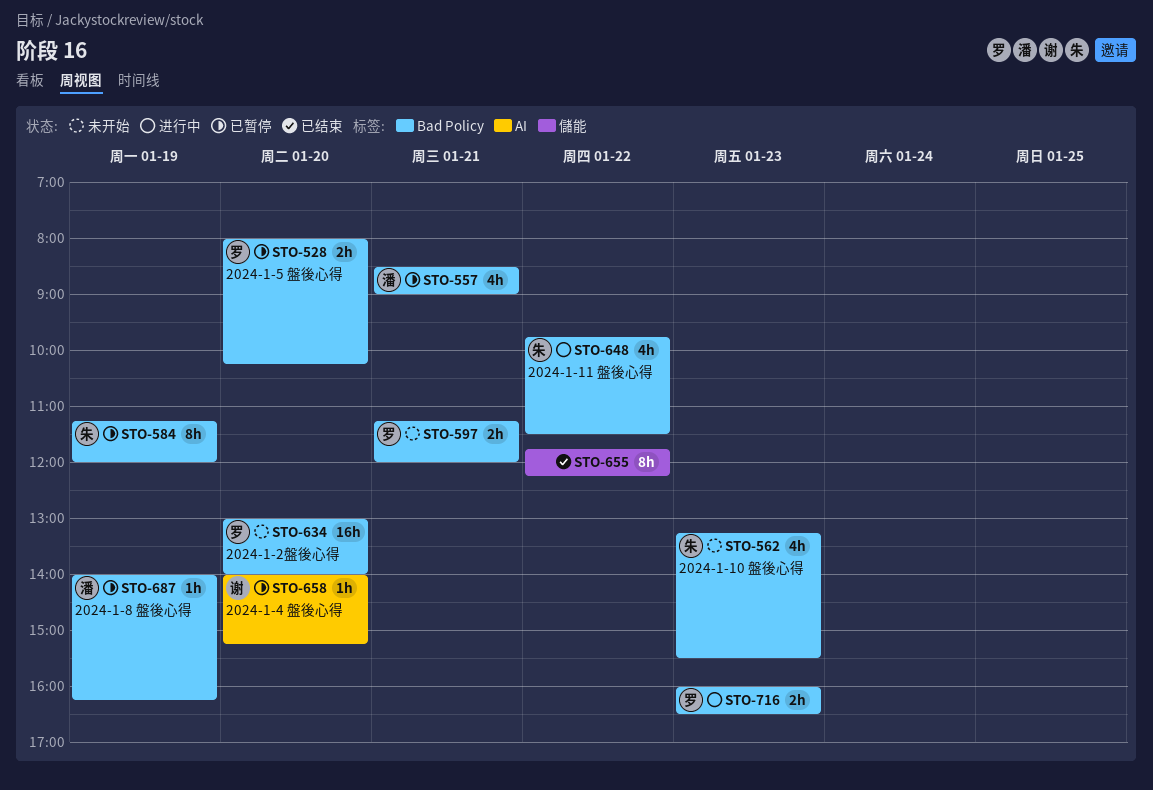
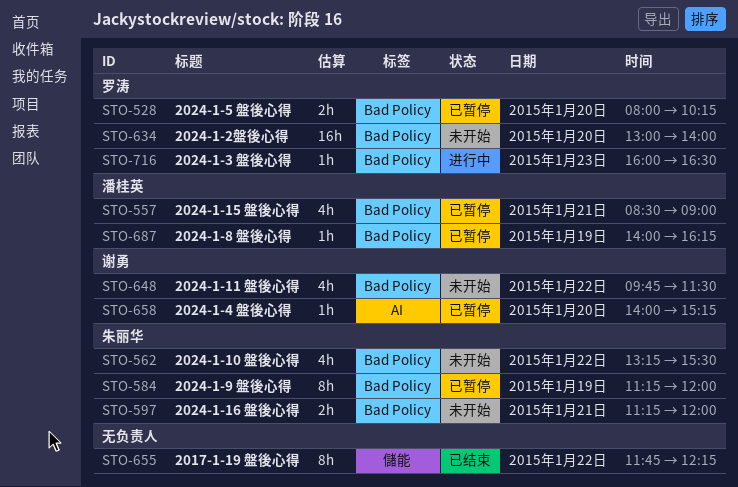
STO-562, day: Jan 23 -> Jan 22
STO-597, owner: 罗涛 -> 朱丽华
STO-648, status: 进行中 -> 未开始
STO-648, owner: 朱丽华 -> 谢勇
STO-716, estimate: 2h -> 1h

